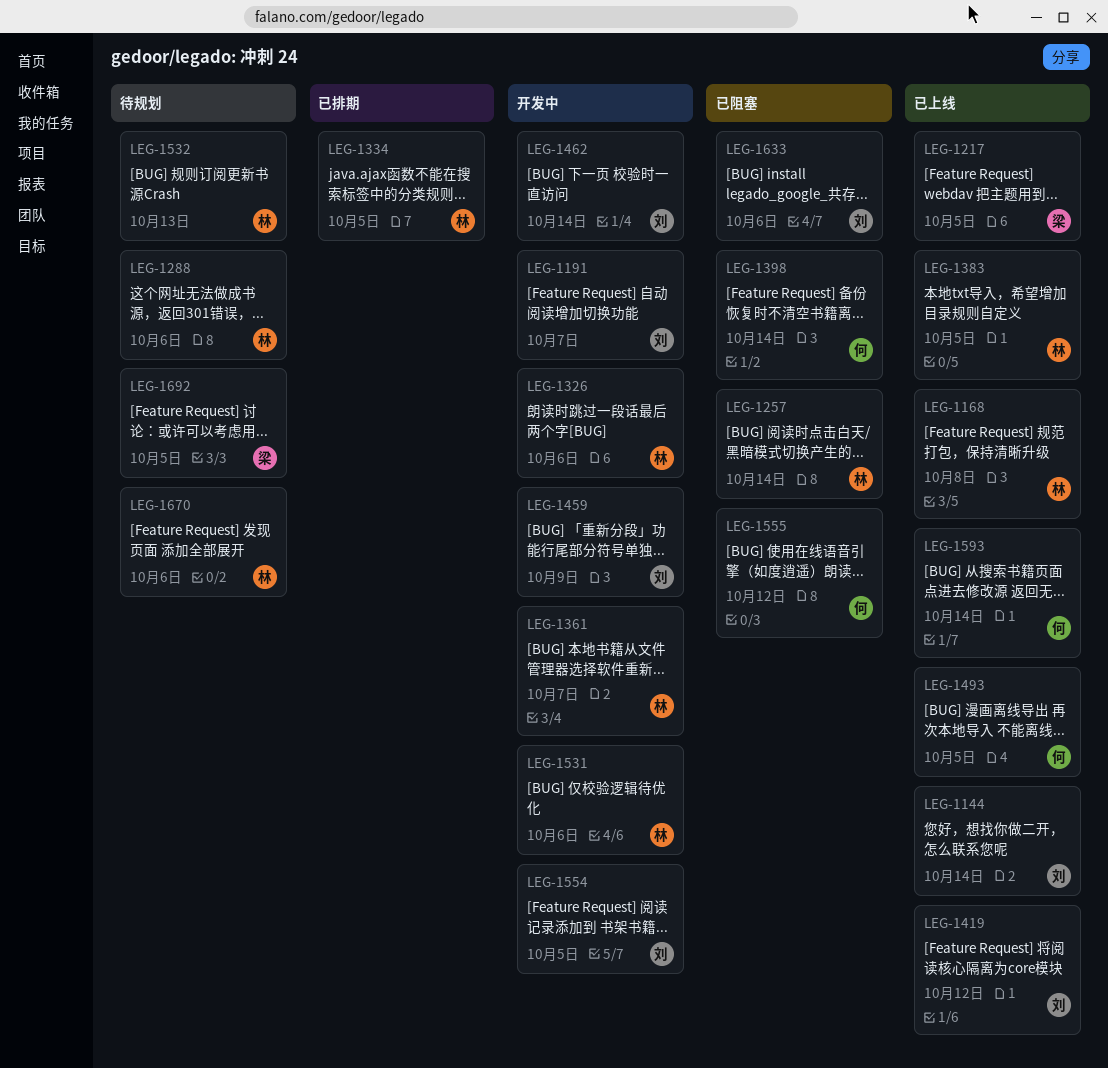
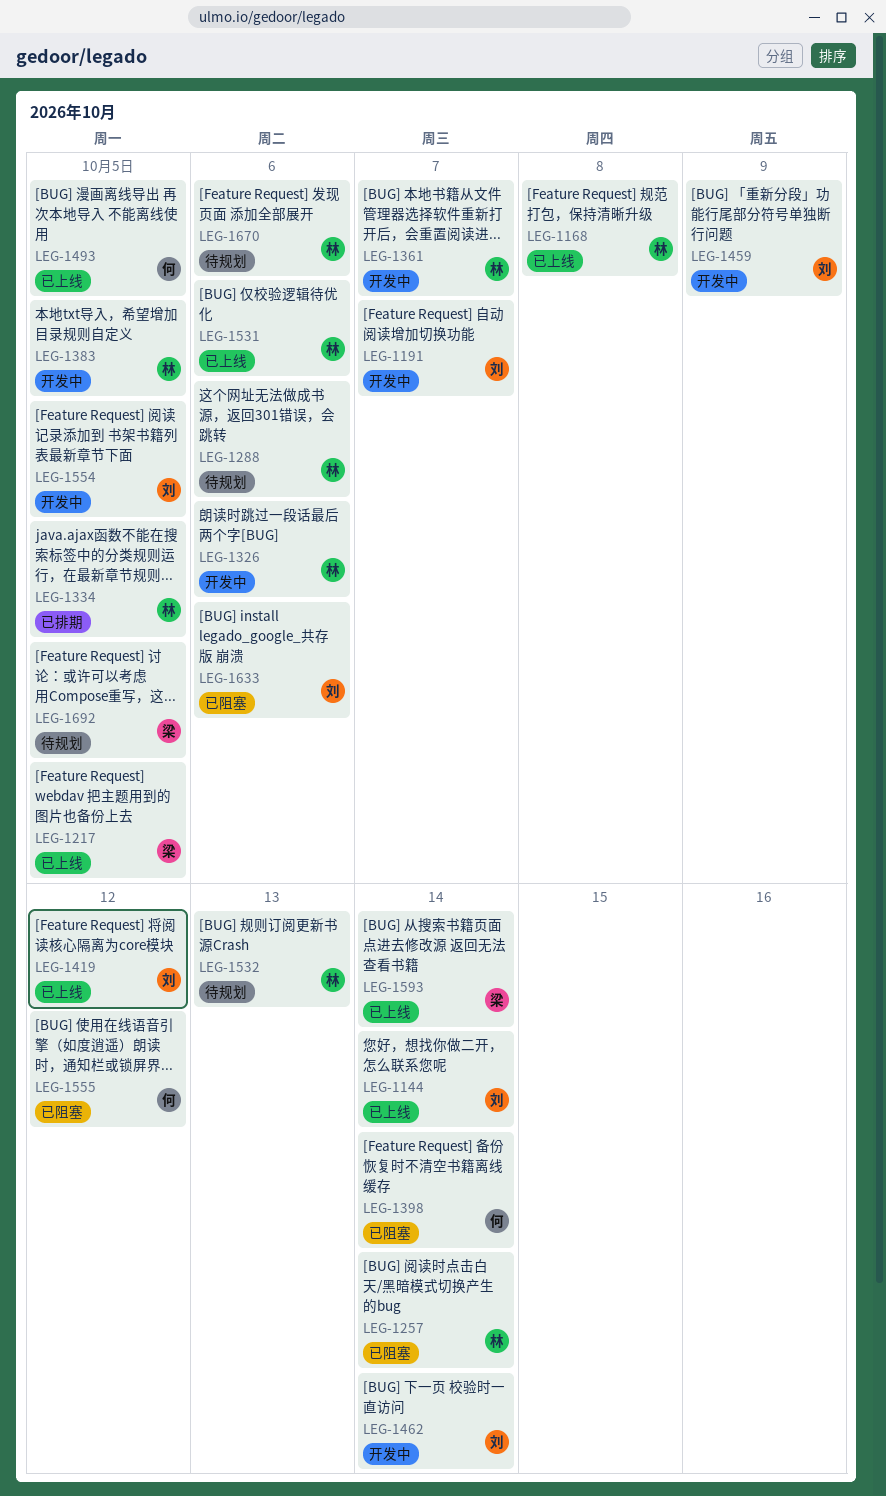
LEG-1383, status: 已上线 -> 开发中
LEG-1531, status: 开发中 -> 已上线
LEG-1593, owner: 何 -> 梁

